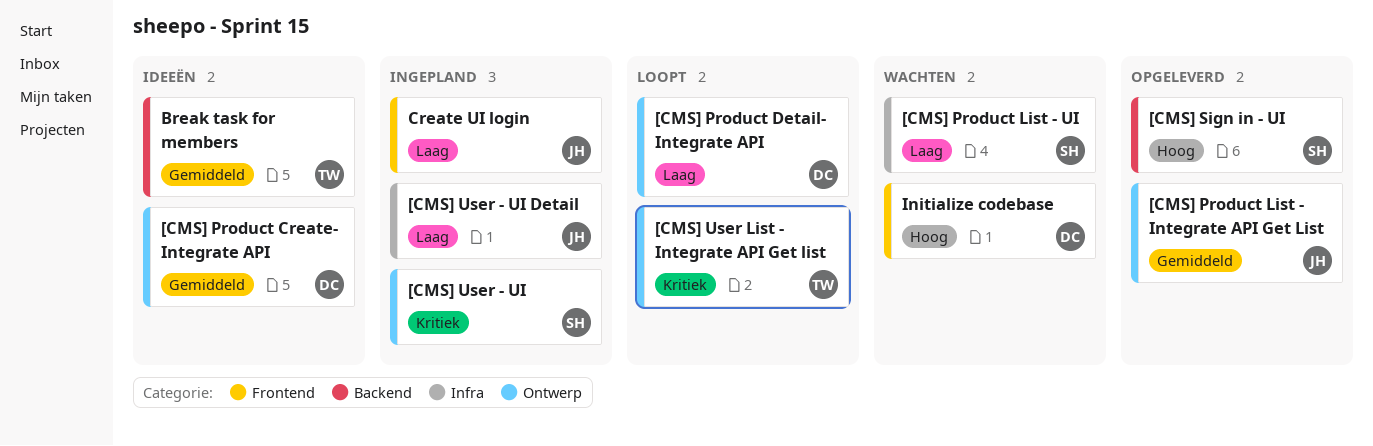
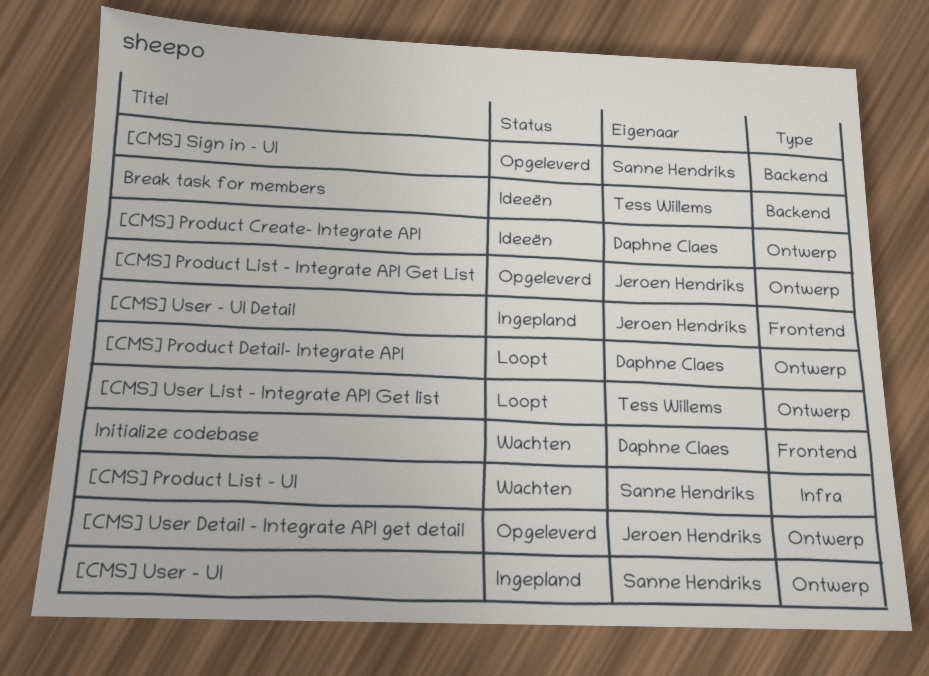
[CMS] User - UI Detail, label: Infra -> Frontend
[CMS] User Detail - Integrate API get detail: none -> present
Create UI login: present -> none

